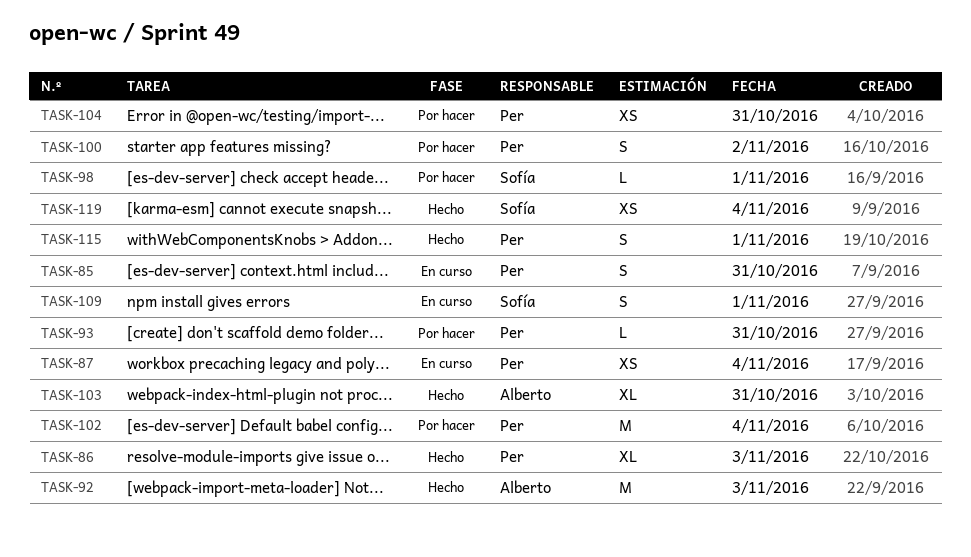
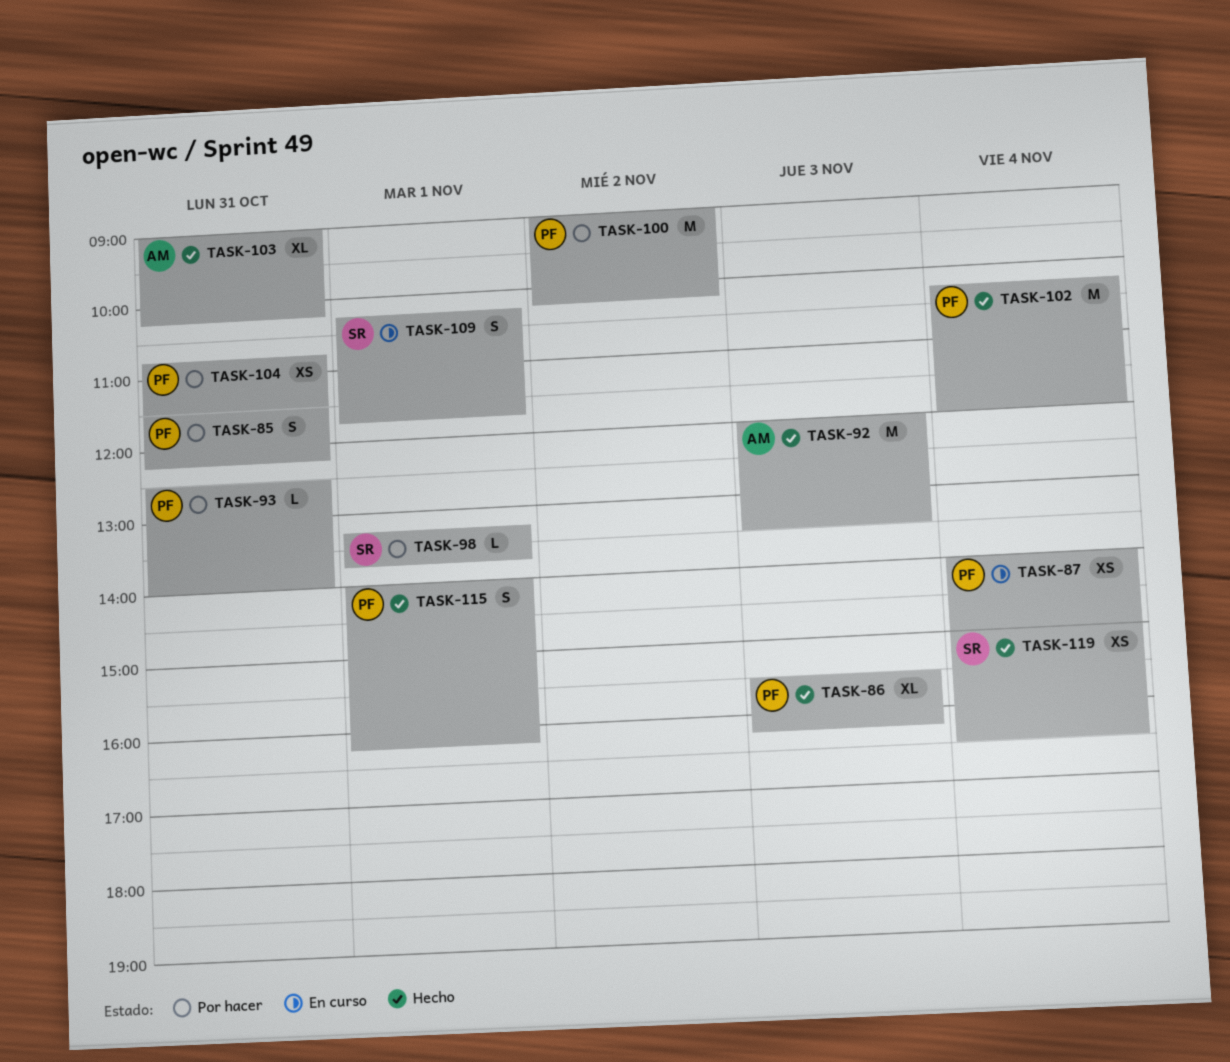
TASK-85, status: En curso -> Por hacer
TASK-100, estimate: S -> M
TASK-102, status: Por hacer -> Hecho

